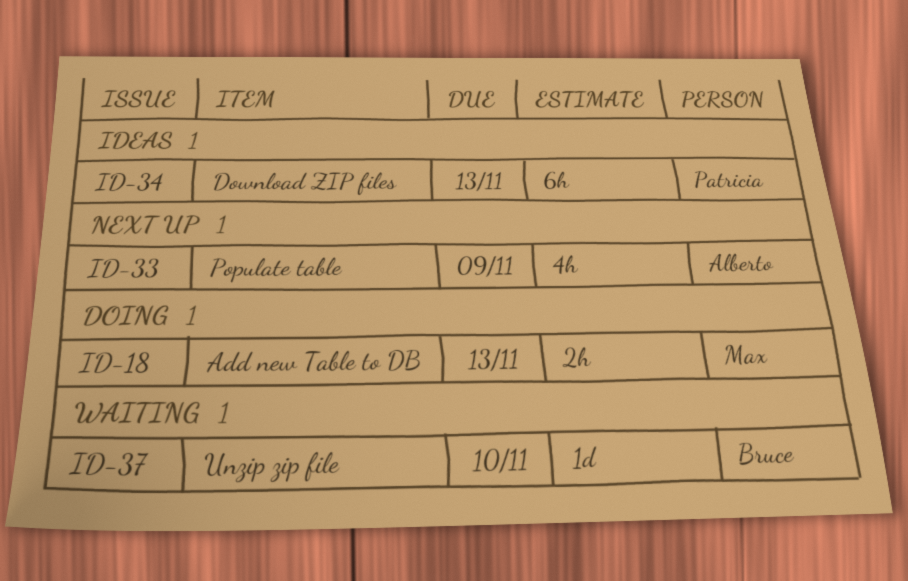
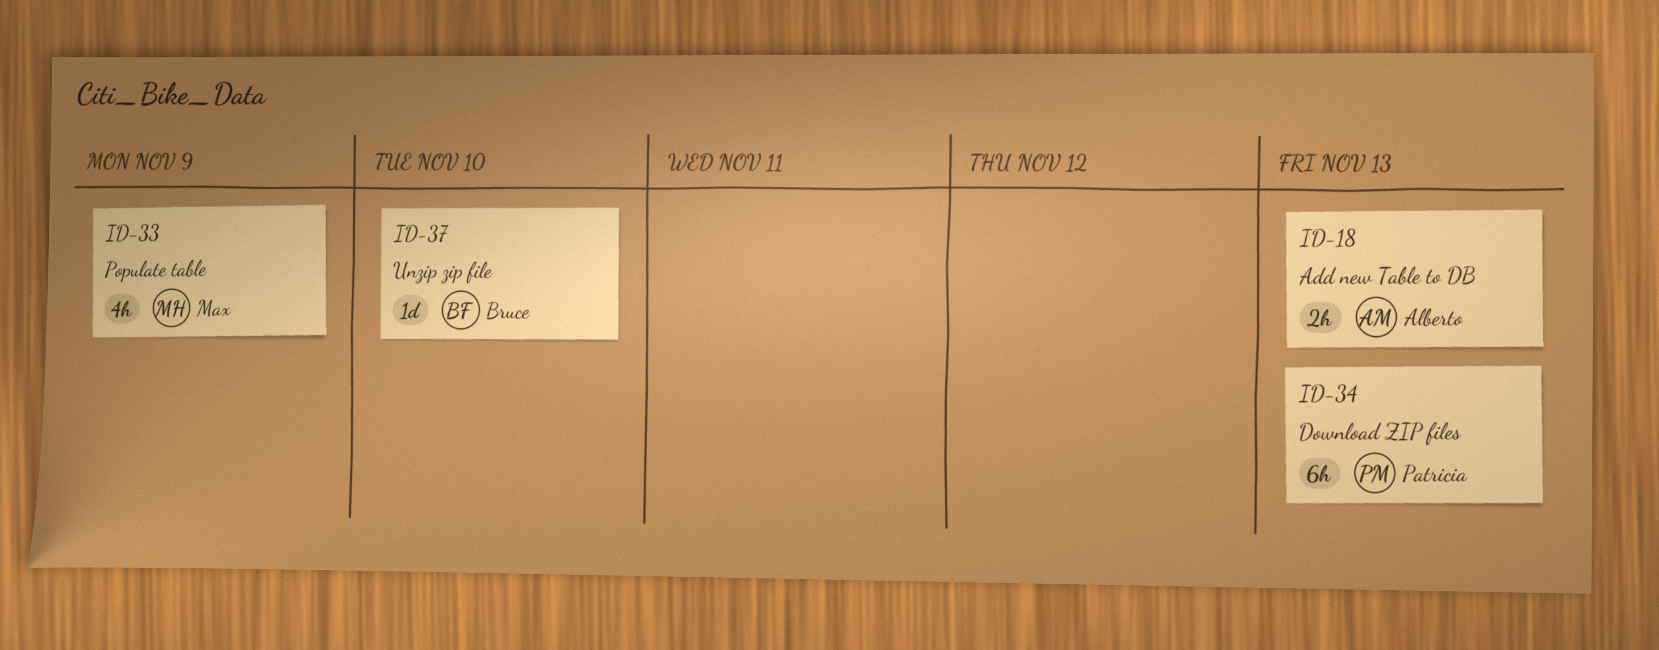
ID-18, owner: Max -> Alberto
ID-33, owner: Alberto -> Max

